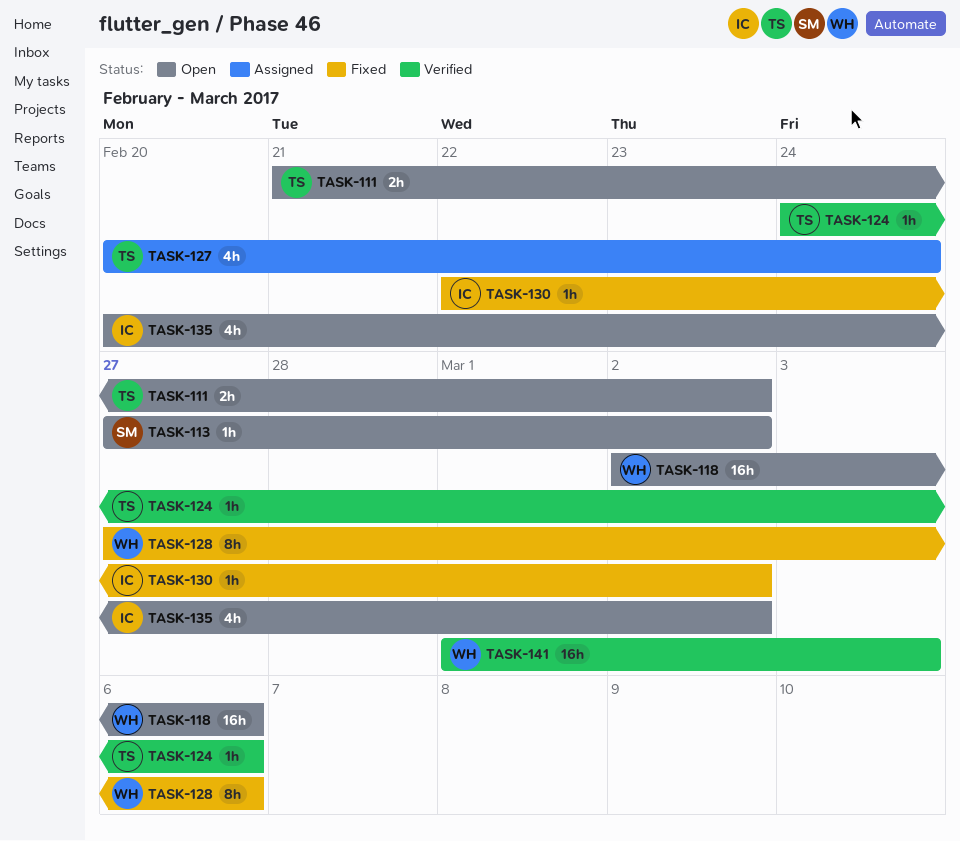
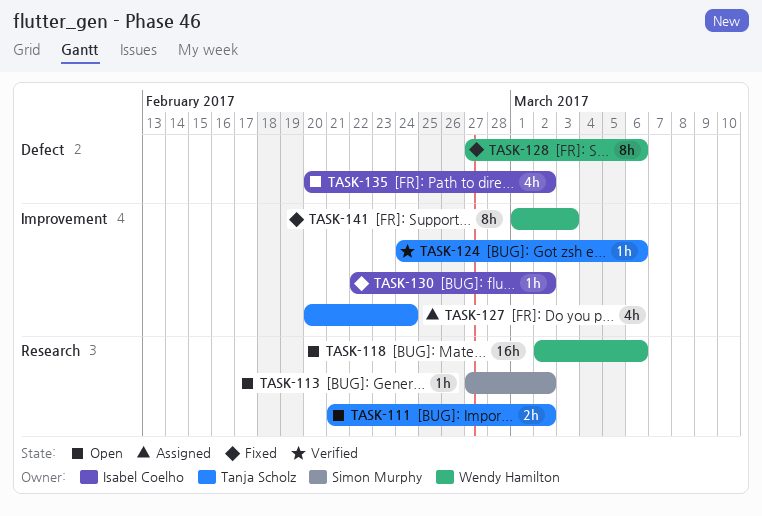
TASK-141, status: Verified -> Fixed
TASK-141, estimate: 16h -> 8h

